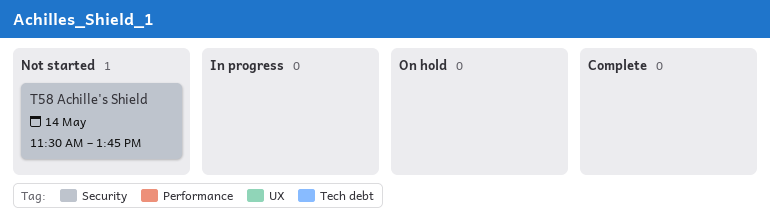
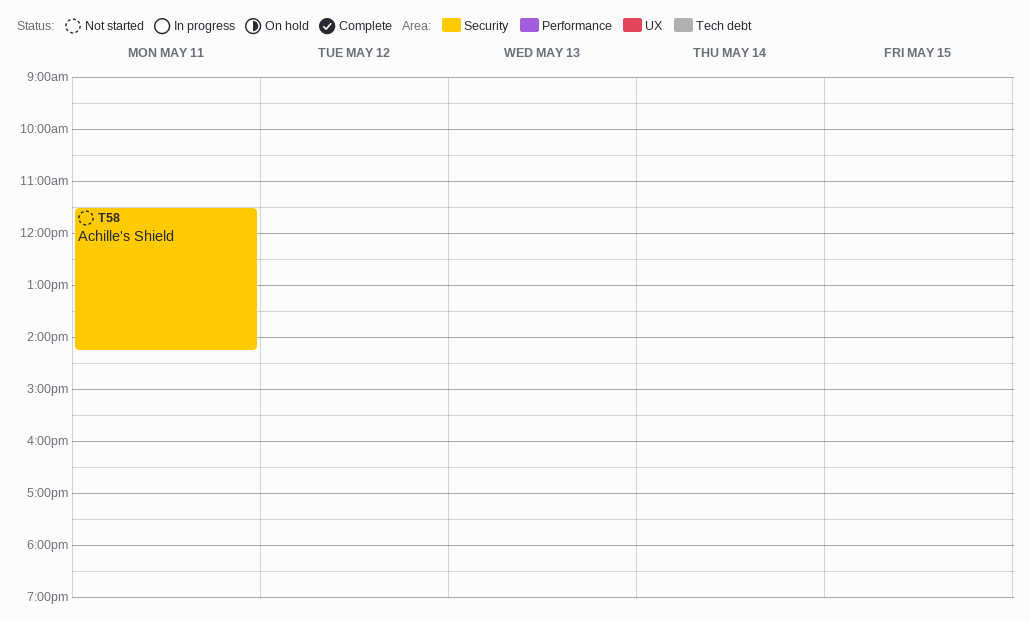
T58, day: May 14 -> May 11
T58, ends: 13:45 -> 14:15

